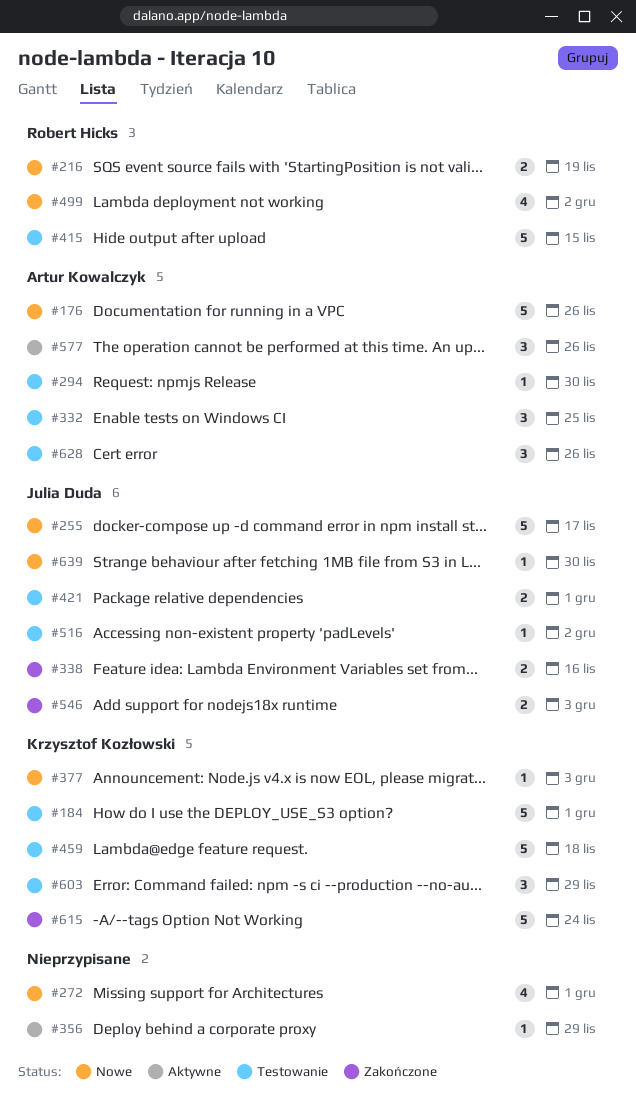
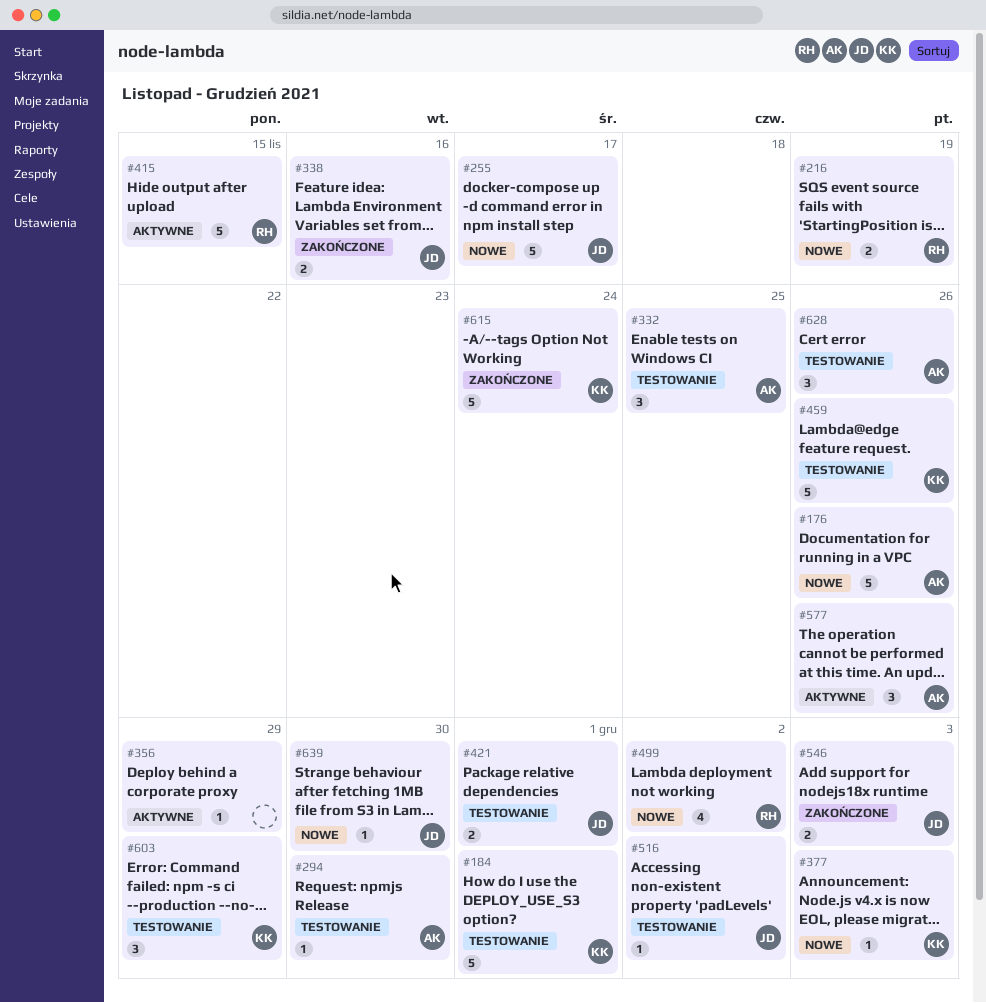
#272: present -> none
#415, status: Testowanie -> Aktywne
#459, due: Nov 18 -> Nov 26

